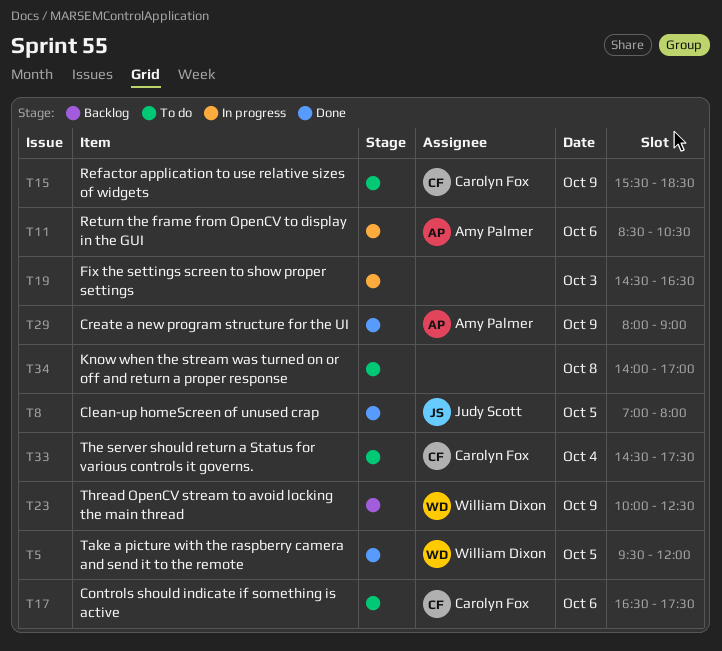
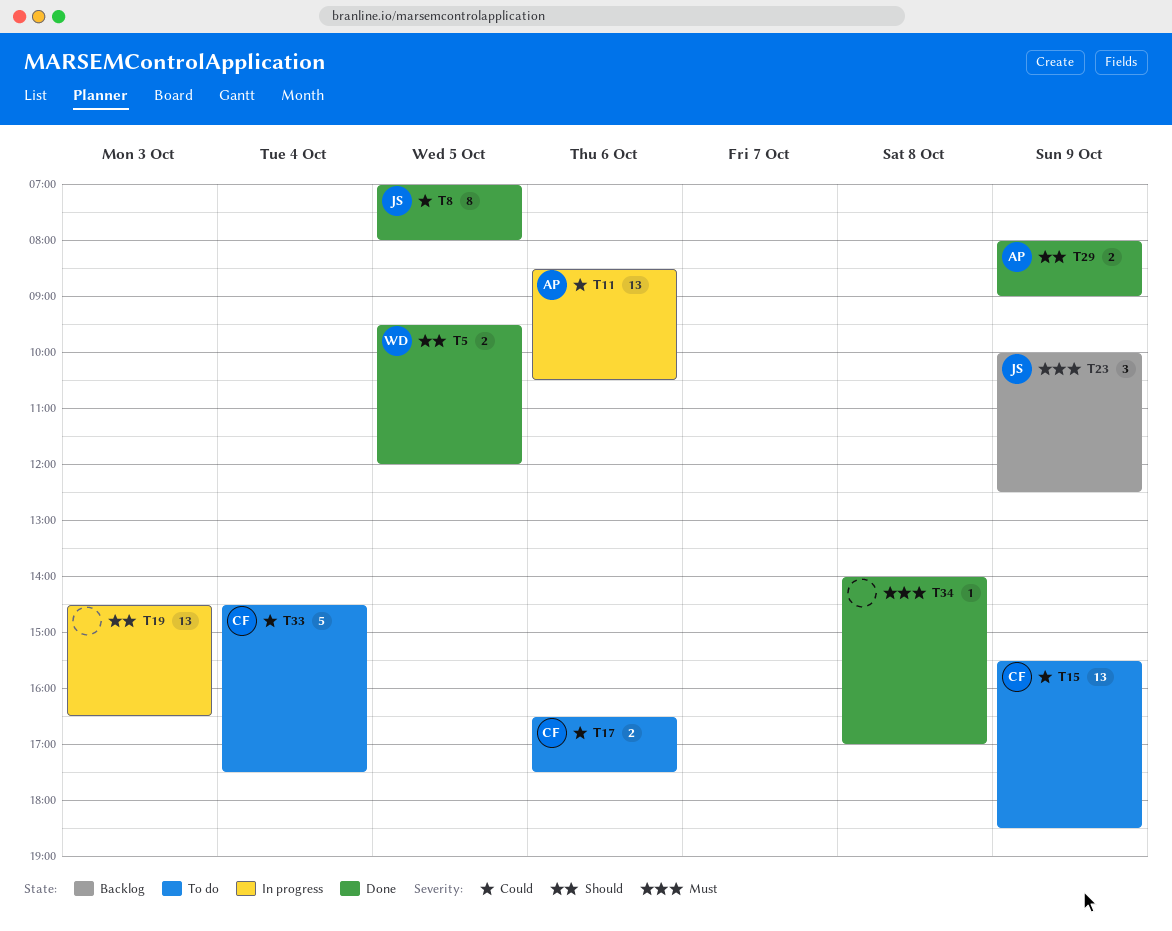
T23, owner: William Dixon -> Judy Scott
T34, status: To do -> Done

